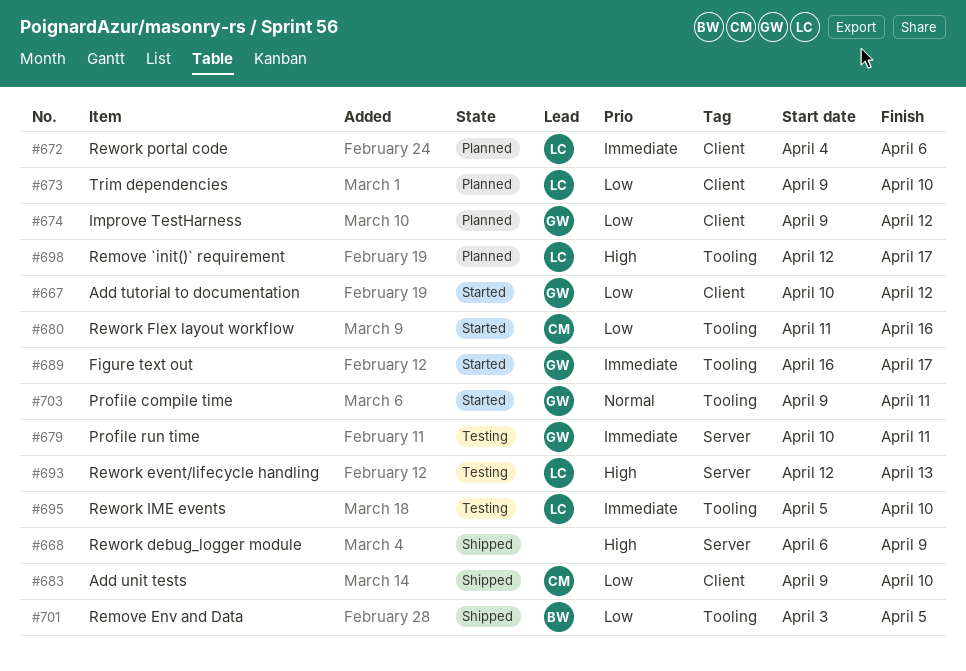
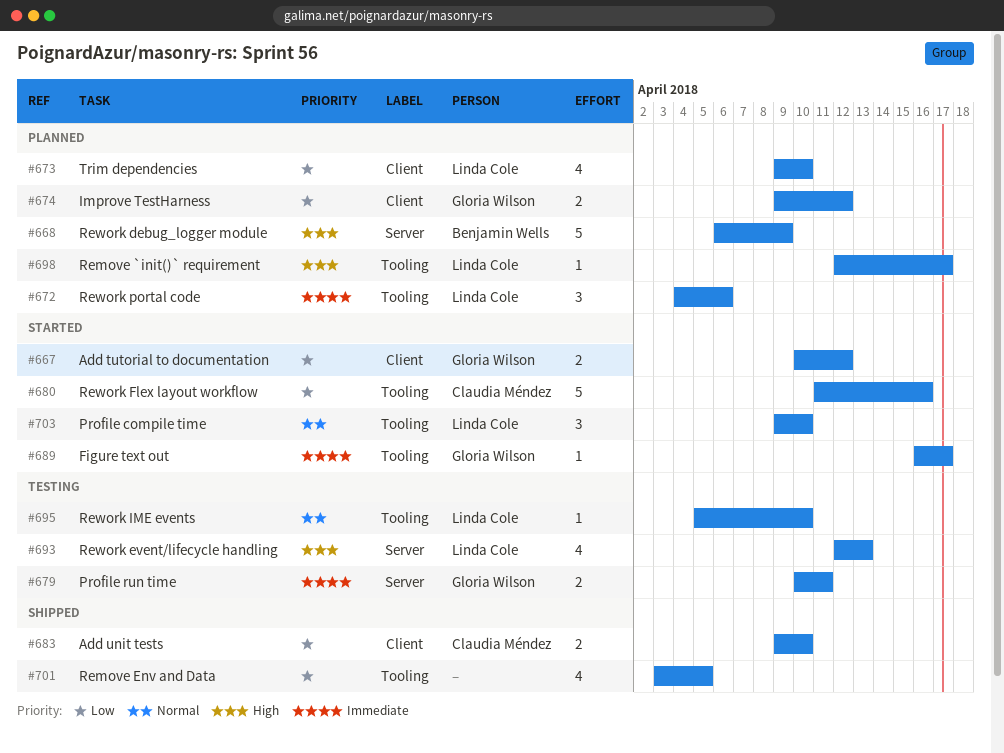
#668, status: Shipped -> Planned
#668, owner: none -> Benjamin Wells
#672, label: Client -> Tooling
#695, priority: Immediate -> Normal
#701, owner: Benjamin Wells -> none
#703, owner: Gloria Wilson -> Linda Cole
#703, due: Apr 11 -> Apr 10

